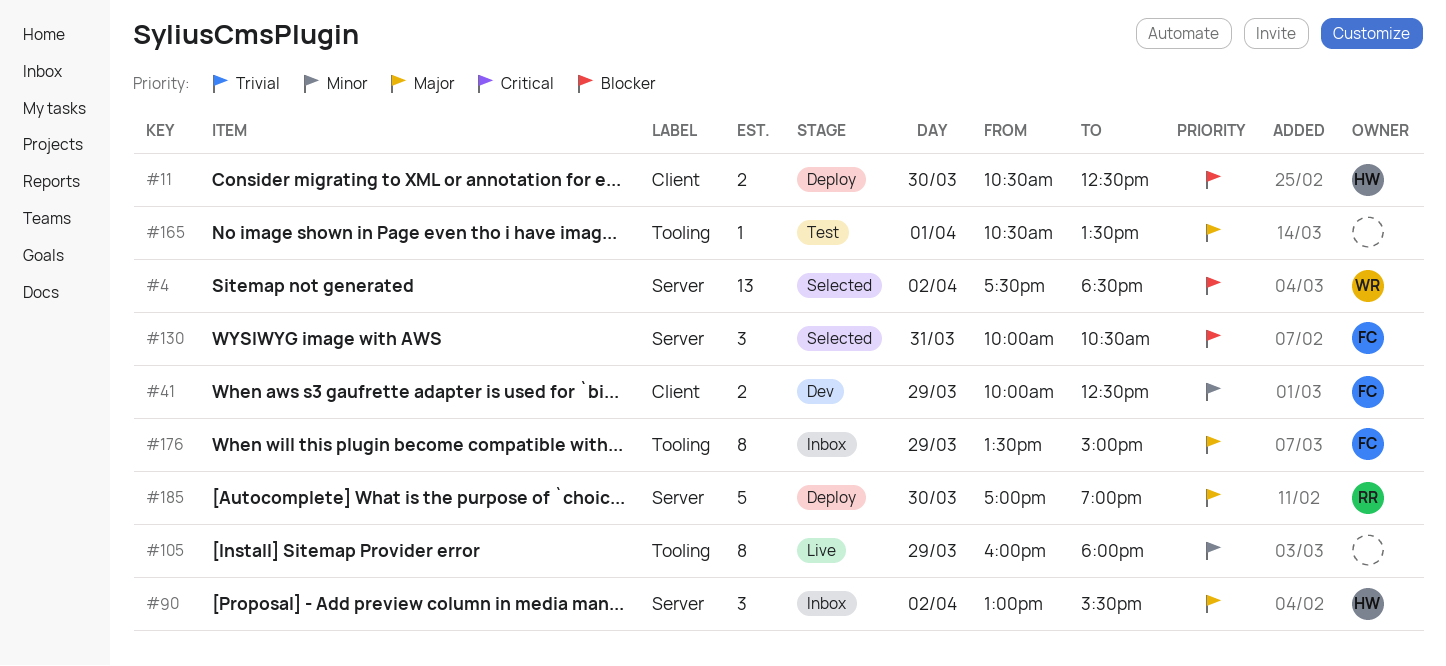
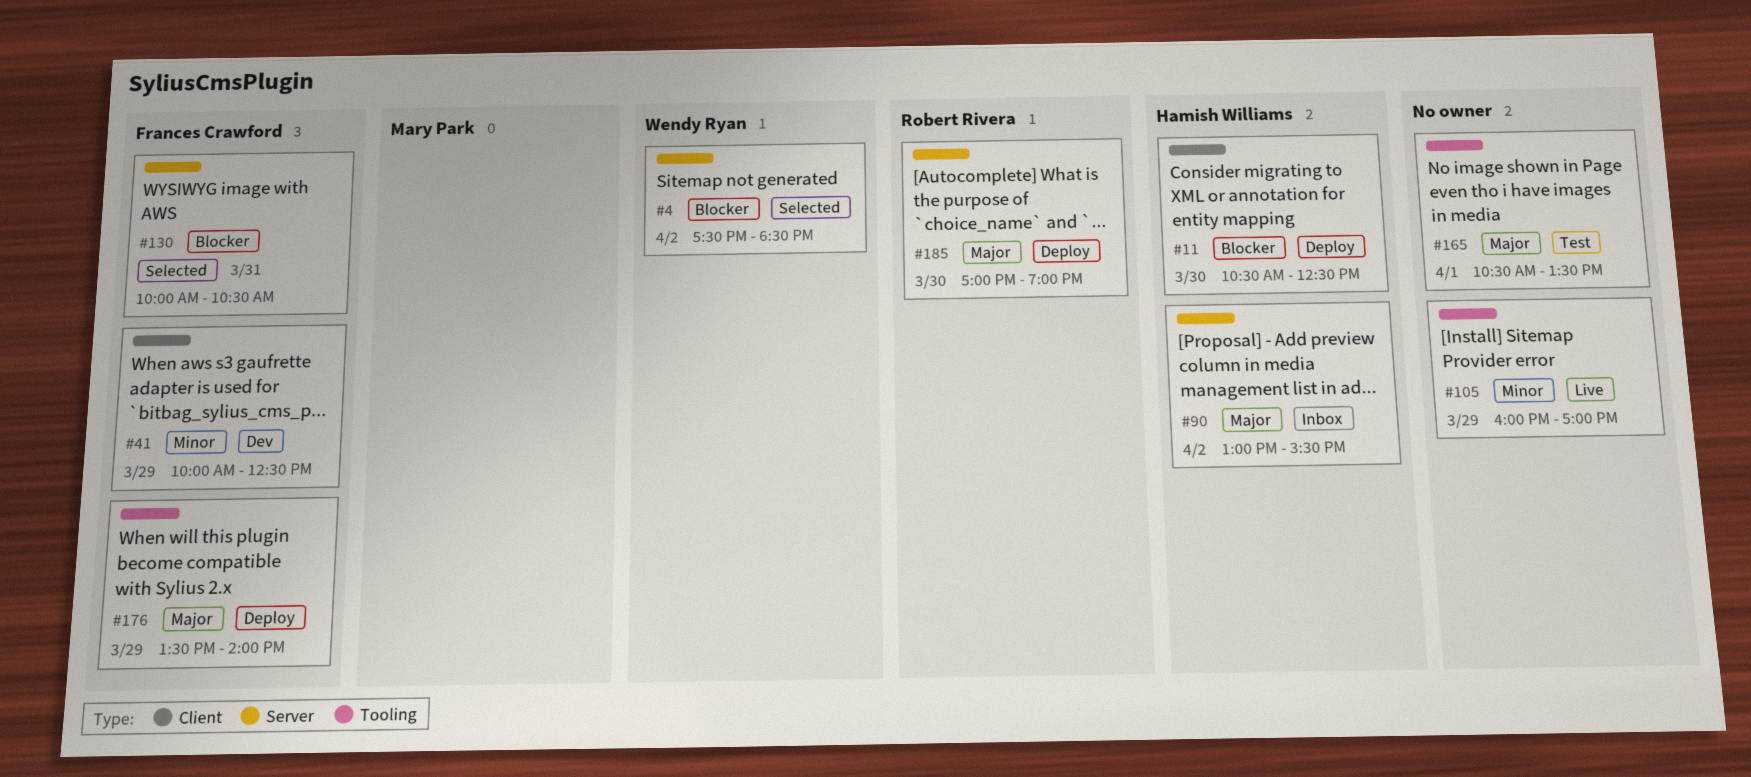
#105, ends: 18:00 -> 17:00
#176, status: Inbox -> Deploy
#176, ends: 15:00 -> 14:00

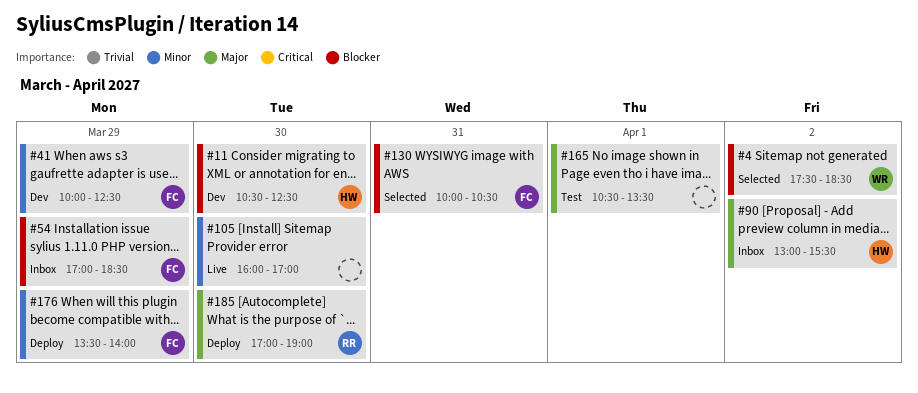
#11, status: Deploy -> Dev
#54: none -> present
#105, day: Mar 29 -> Mar 30
#176, priority: Major -> Minor

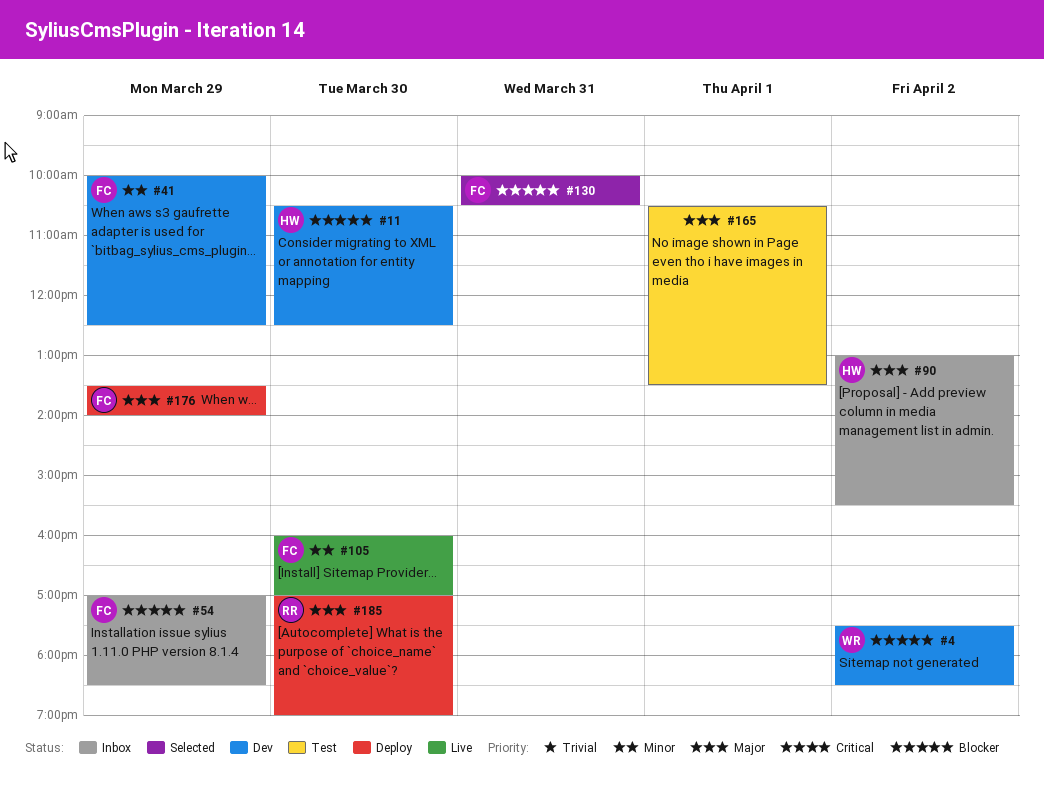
#4, status: Selected -> Dev
#105, owner: none -> FC
#176, priority: Minor -> Major

